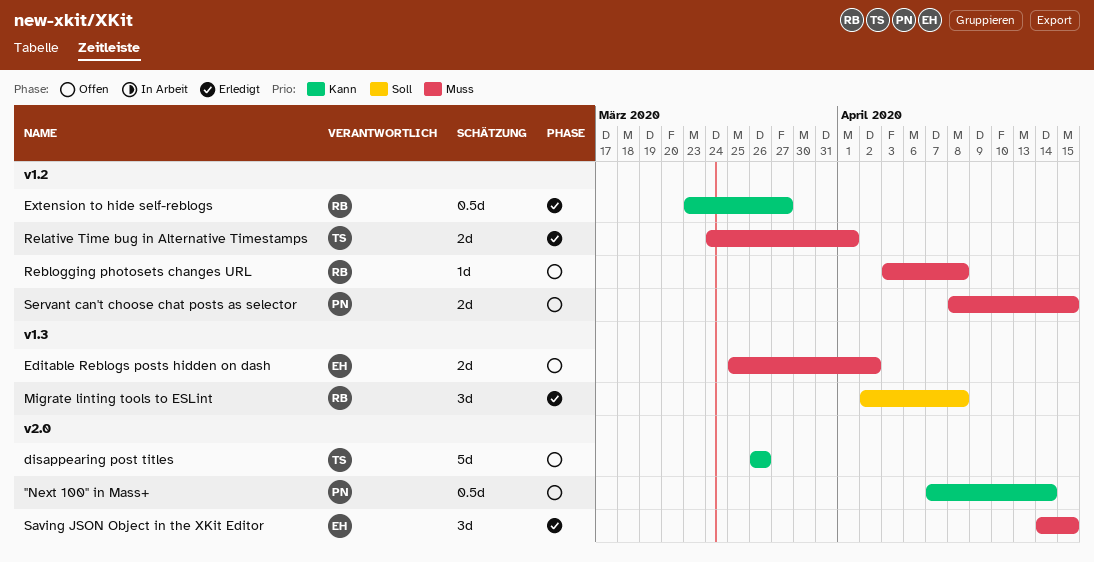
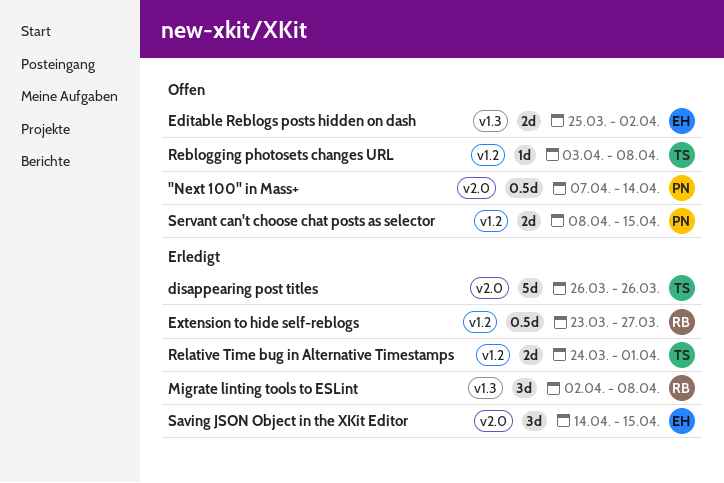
disappearing post titles, status: Offen -> Erledigt
Reblogging photosets changes URL, owner: RB -> TS

